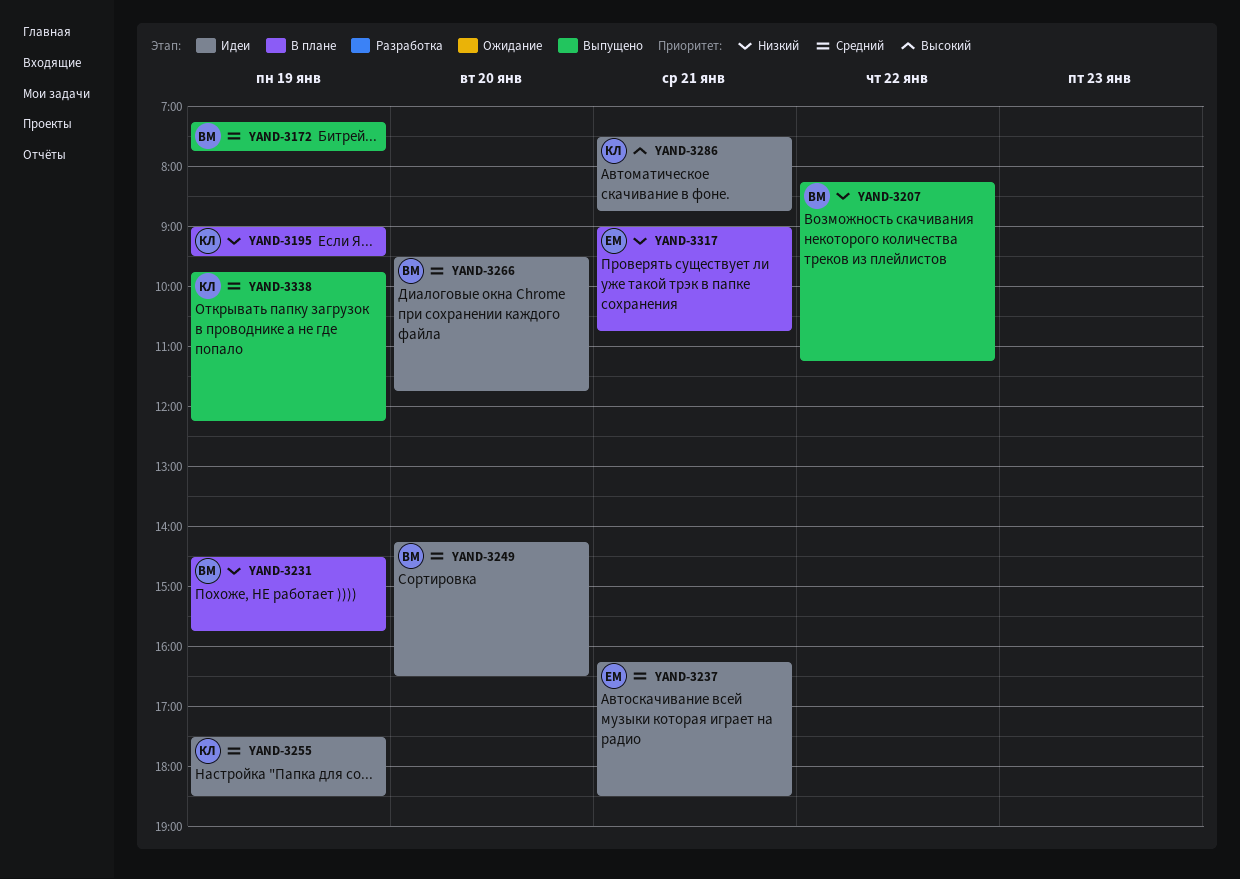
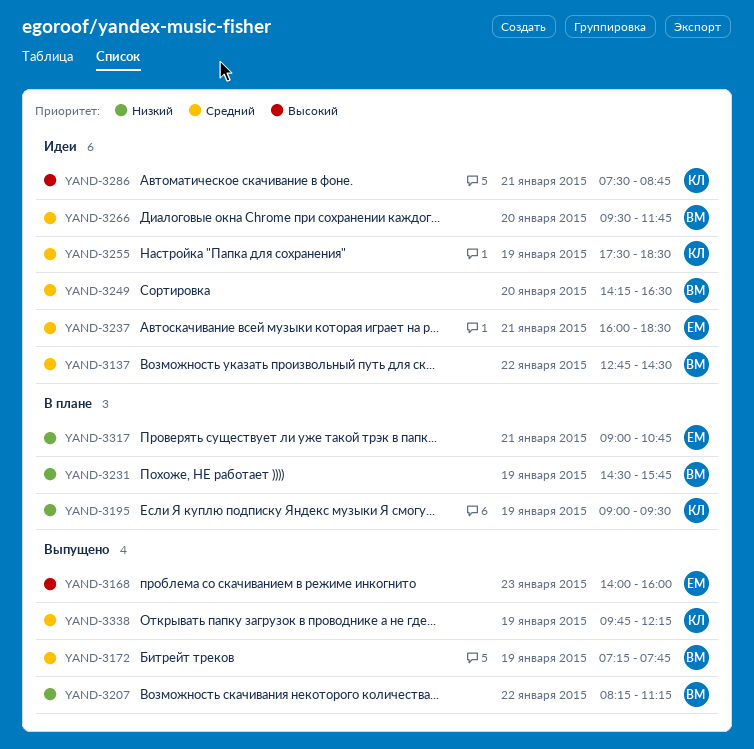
YAND-3137: none -> present
YAND-3168: none -> present
YAND-3237, begins: 16:15 -> 16:00

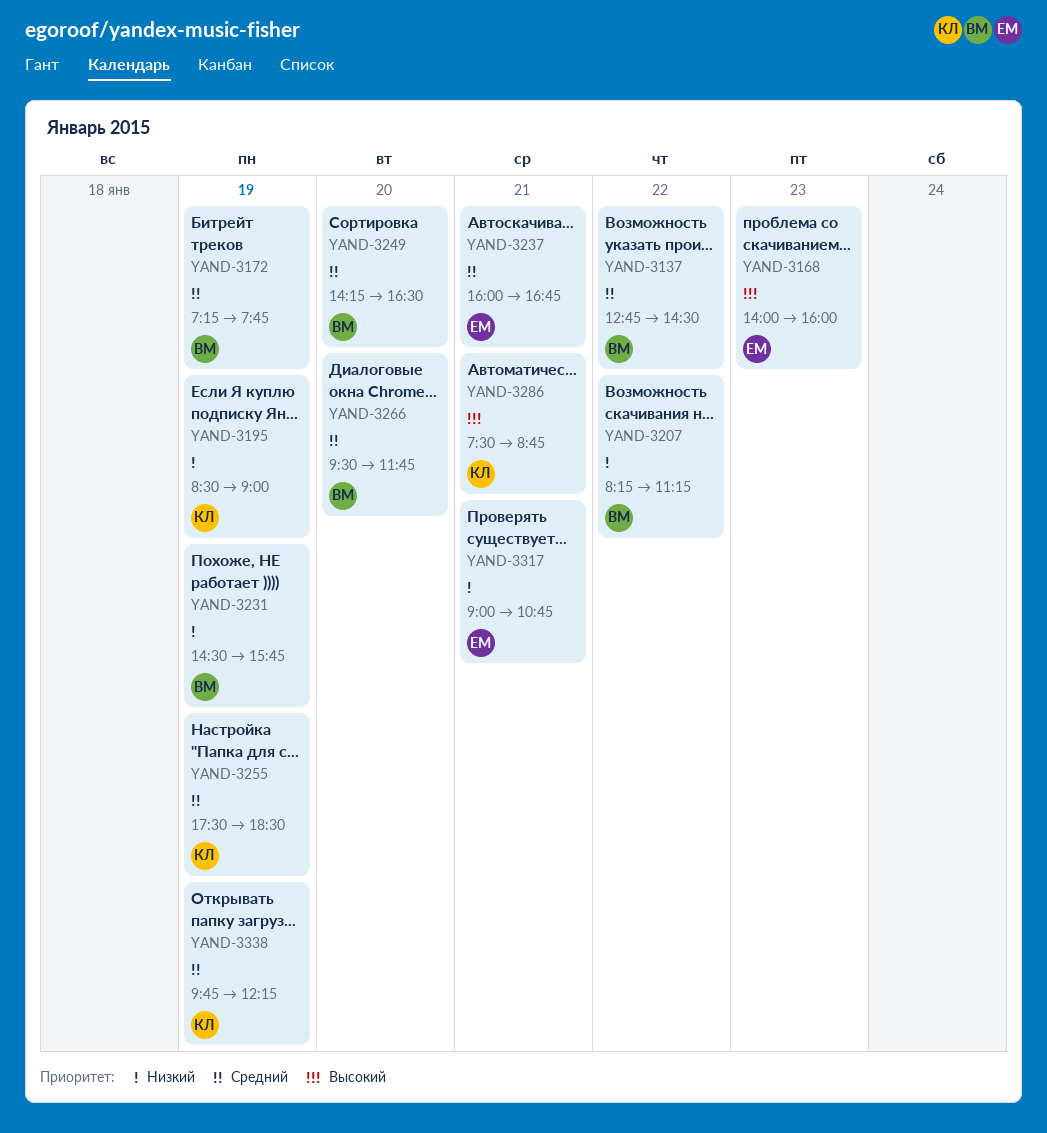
YAND-3195, begins: 09:00 -> 08:30
YAND-3195, ends: 09:30 -> 09:00
YAND-3237, ends: 18:30 -> 16:45

